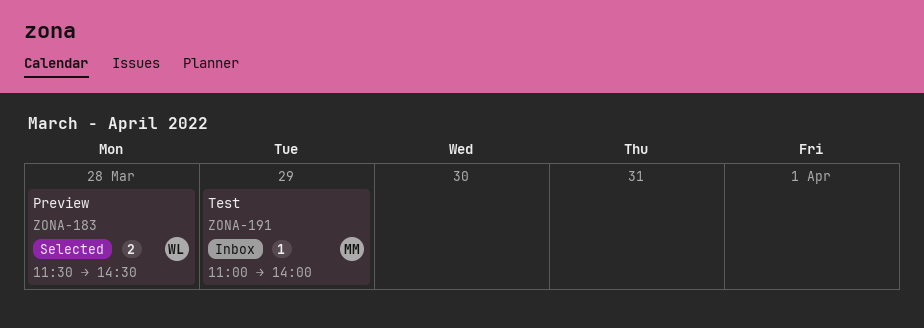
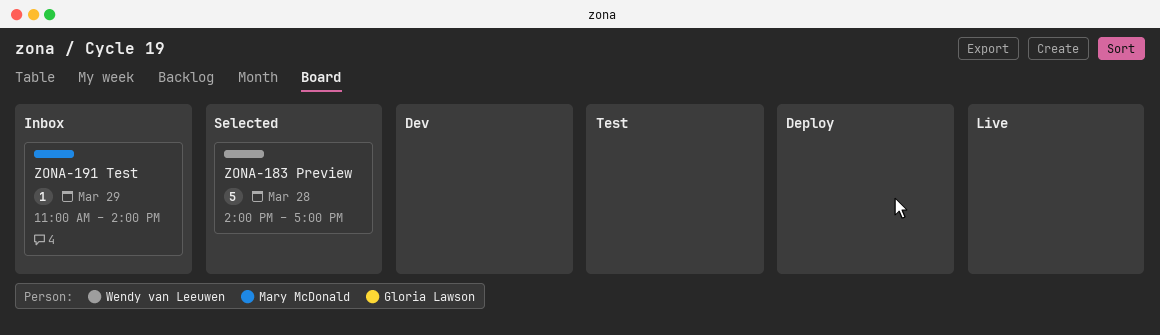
ZONA-183, estimate: 2 -> 5
ZONA-183, begins: 11:30 -> 14:00
ZONA-183, ends: 14:30 -> 17:00

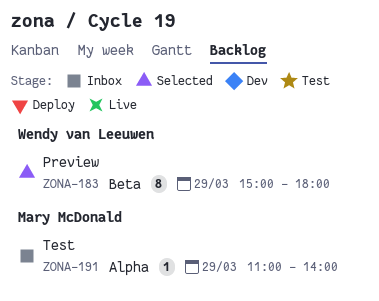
ZONA-183, estimate: 5 -> 8
ZONA-183, day: Mar 28 -> Mar 29
ZONA-183, begins: 14:00 -> 15:00
ZONA-183, ends: 17:00 -> 18:00

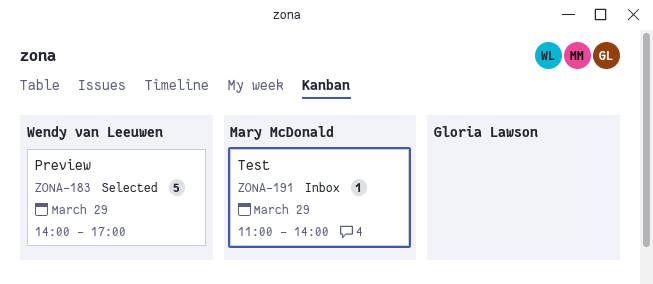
ZONA-183, estimate: 8 -> 5
ZONA-183, begins: 15:00 -> 14:00
ZONA-183, ends: 18:00 -> 17:00

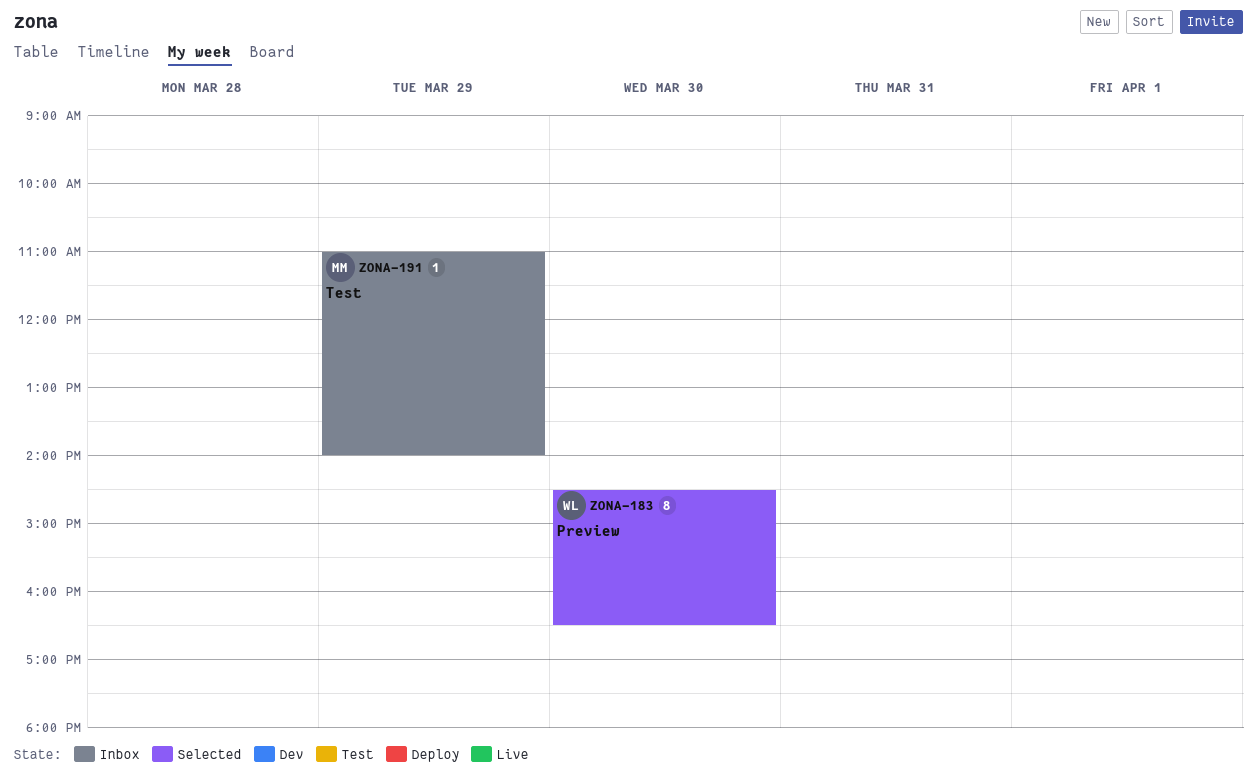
ZONA-183, estimate: 5 -> 8
ZONA-183, day: Mar 29 -> Mar 30
ZONA-183, begins: 14:00 -> 14:30
ZONA-183, ends: 17:00 -> 16:30

